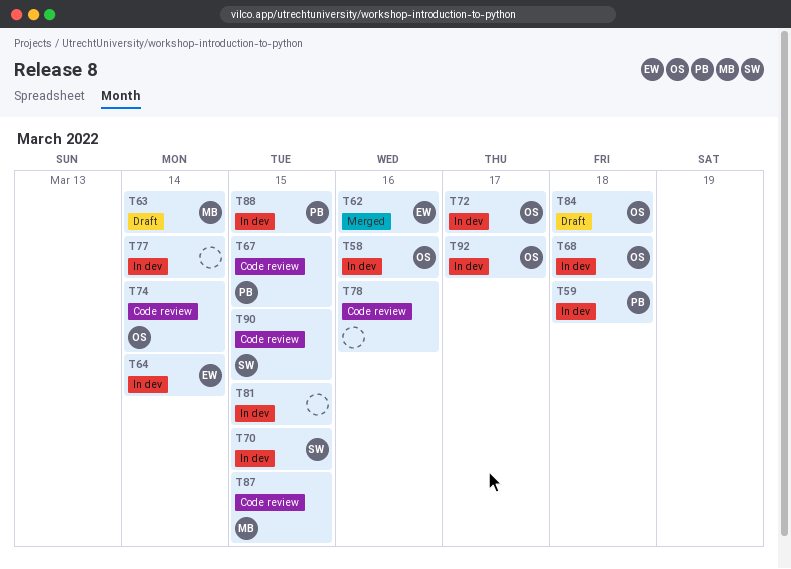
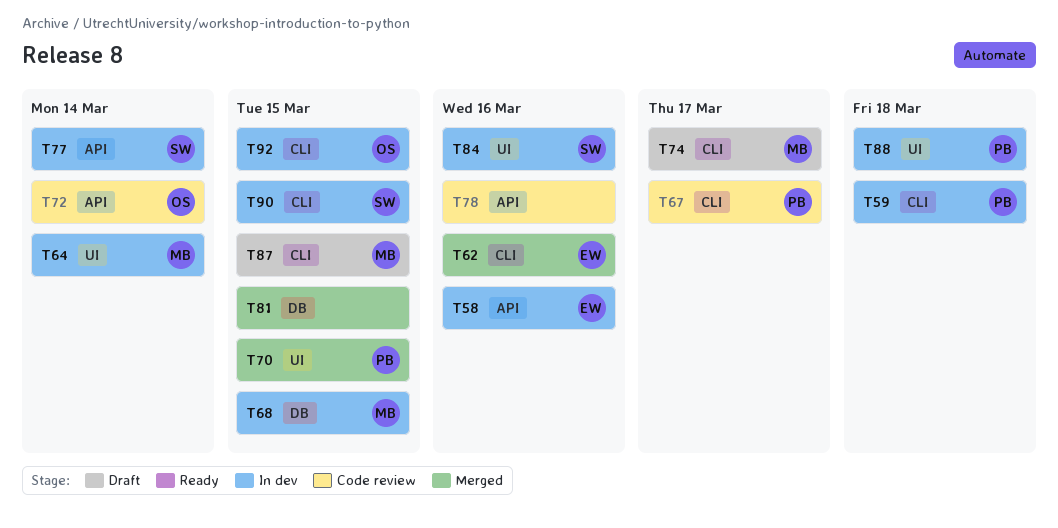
T58, owner: OS -> EW
T63: present -> none
T64, owner: EW -> MB
T67, due: Mar 15 -> Mar 17
T68, owner: OS -> MB
T68, due: Mar 18 -> Mar 15
T70, status: In dev -> Merged
T70, owner: SW -> PB
T72, status: In dev -> Code review
T72, due: Mar 17 -> Mar 14
T74, status: Code review -> Draft
T74, owner: OS -> MB
T74, due: Mar 14 -> Mar 17
T77, owner: none -> SW
T81, status: In dev -> Merged
T84, status: Draft -> In dev
T84, owner: OS -> SW
T84, due: Mar 18 -> Mar 16
T87, status: Code review -> Draft
T88, due: Mar 15 -> Mar 18
T90, status: Code review -> In dev
T92, due: Mar 17 -> Mar 15

